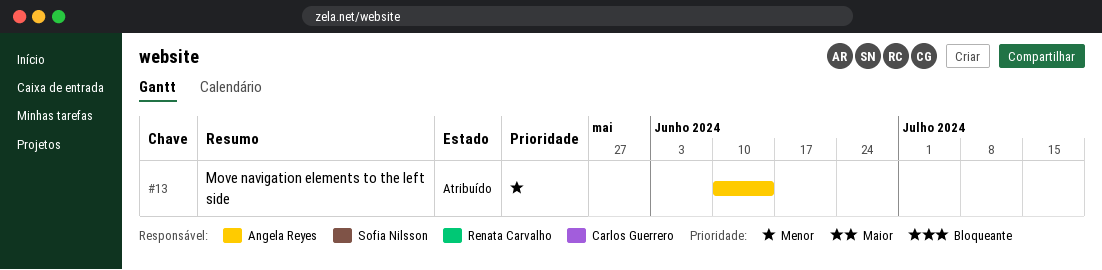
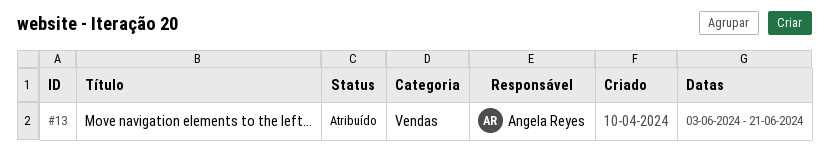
#13, start: Jun 10 -> Jun 3
#13, due: Jun 14 -> Jun 21

